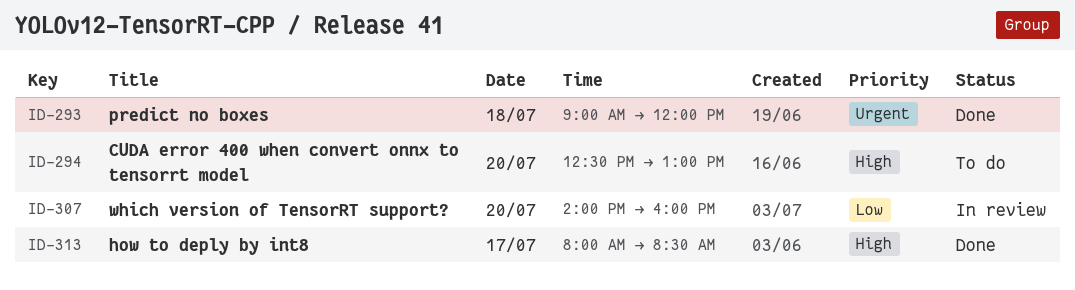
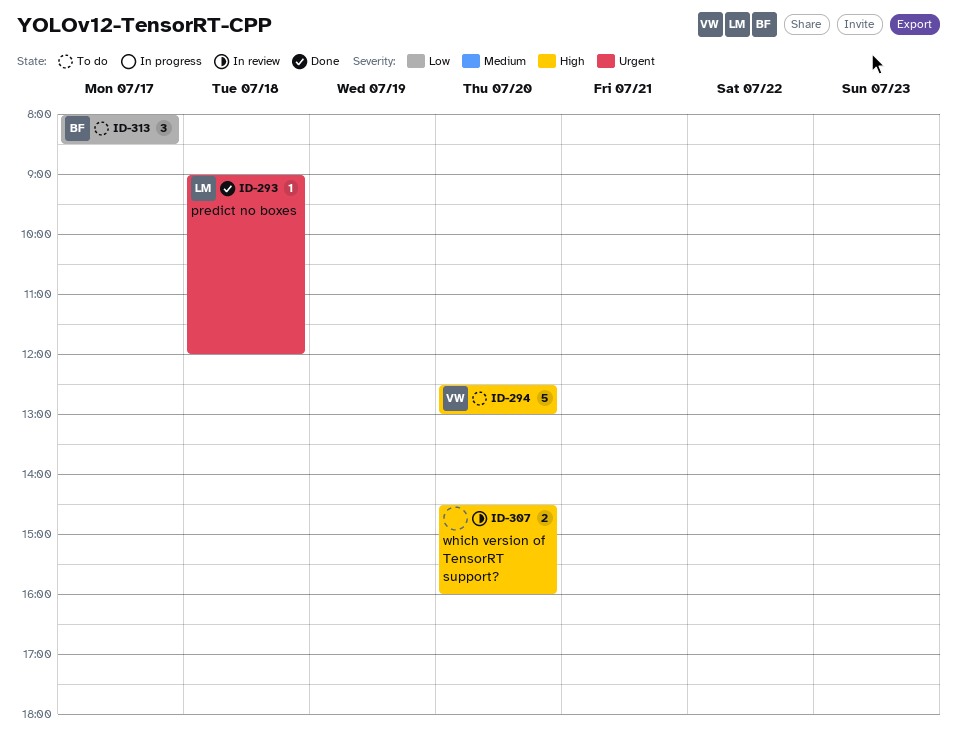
ID-307, priority: Low -> High
ID-307, begins: 14:00 -> 14:30
ID-313, status: Done -> To do
ID-313, priority: High -> Low

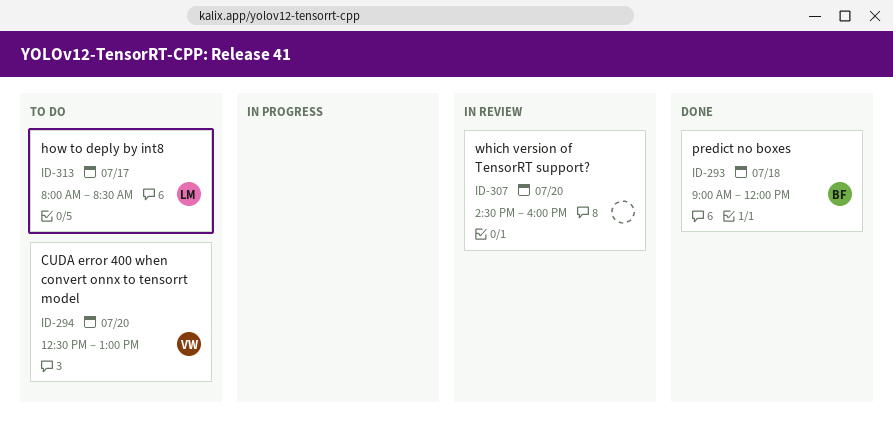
ID-293, owner: LM -> BF
ID-313, owner: BF -> LM

